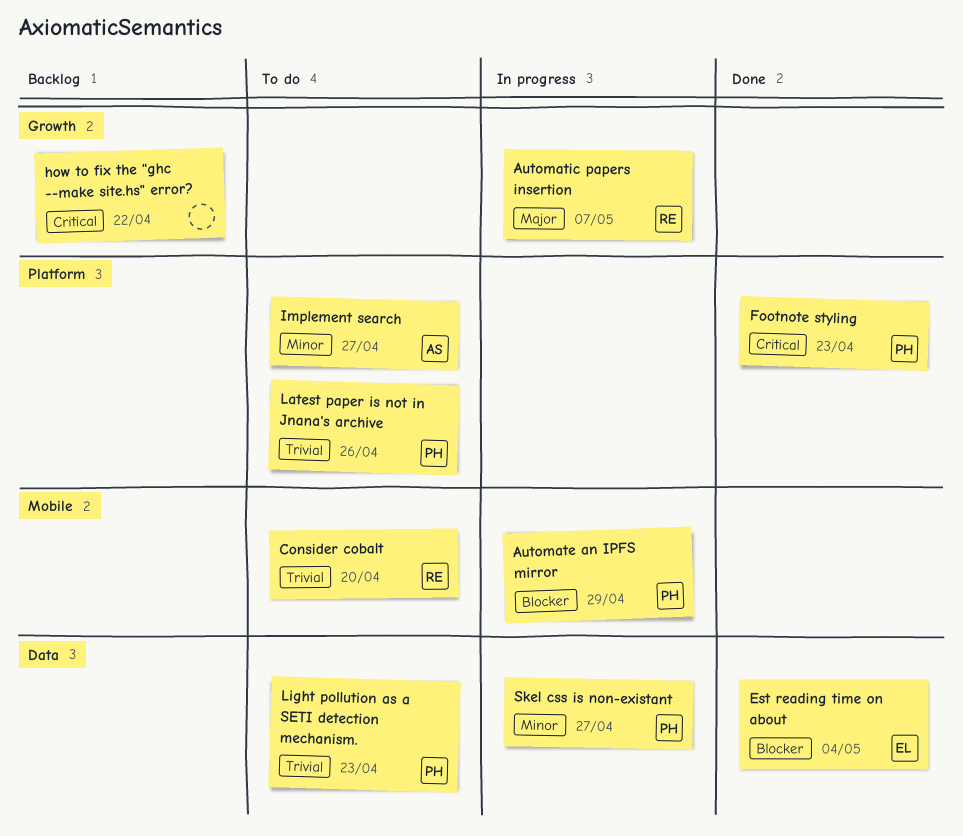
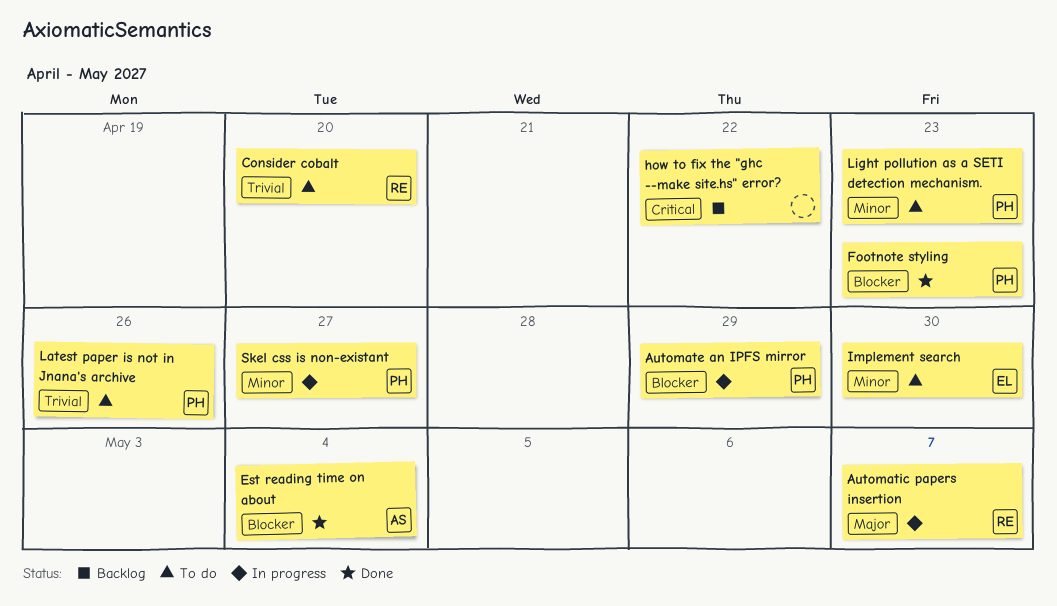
Est reading time on about, owner: EL -> AS
Footnote styling, priority: Critical -> Blocker
Implement search, owner: AS -> EL
Implement search, due: Apr 27 -> Apr 30
Light pollution as a SETI detection mechanism., priority: Trivial -> Minor

